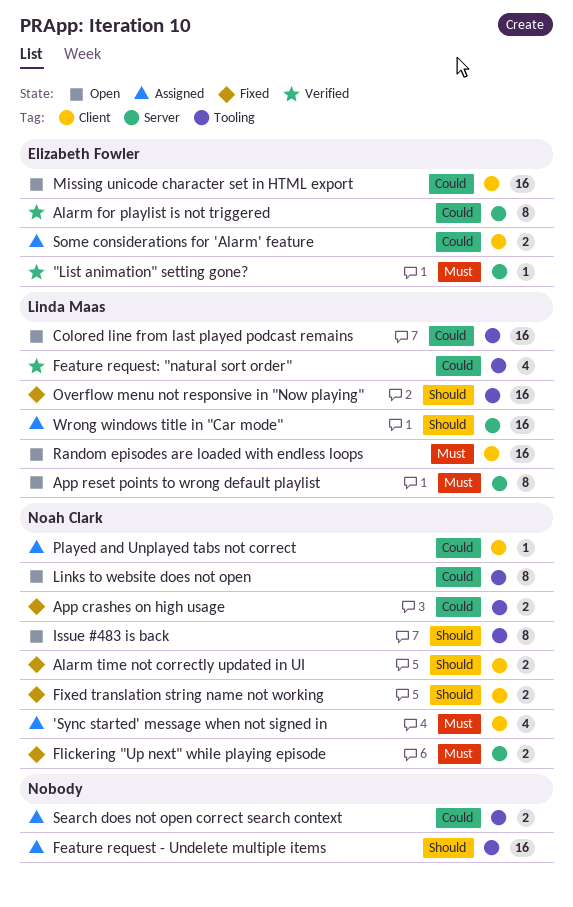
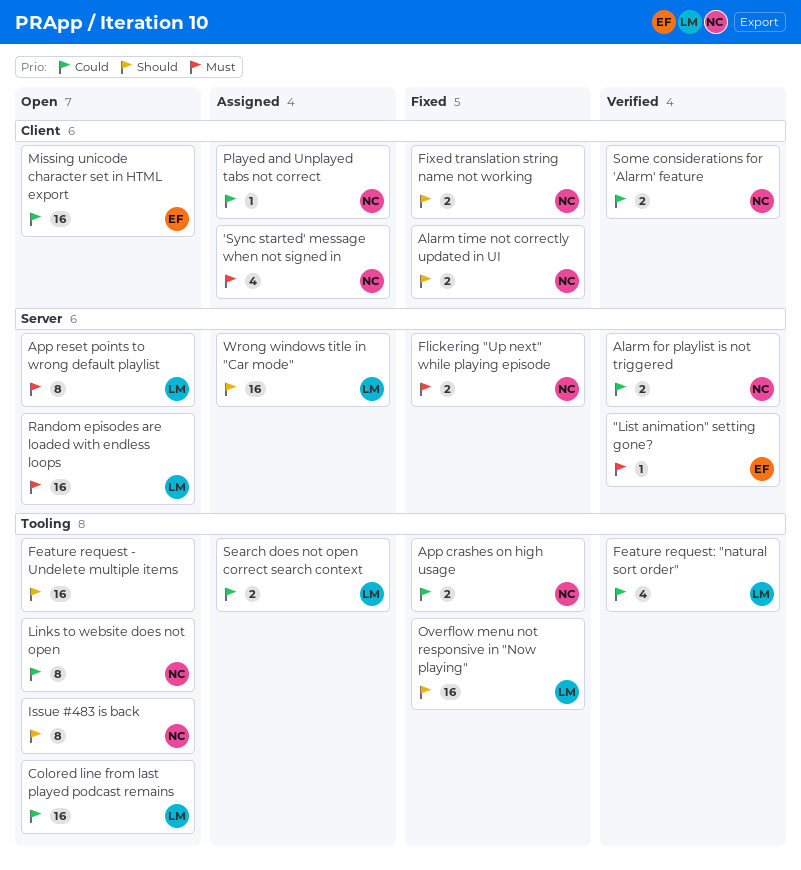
Alarm for playlist is not triggered, owner: Elizabeth Fowler -> Noah Clark
Alarm for playlist is not triggered, estimate: 8 -> 2
Feature request - Undelete multiple items, status: Assigned -> Open
Random episodes are loaded with endless loops, label: Client -> Server
Search does not open correct search context, owner: none -> Linda Maas
Some considerations for 'Alarm' feature, status: Assigned -> Verified
Some considerations for 'Alarm' feature, owner: Elizabeth Fowler -> Noah Clark

